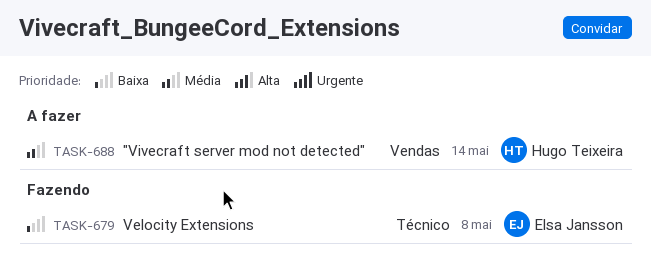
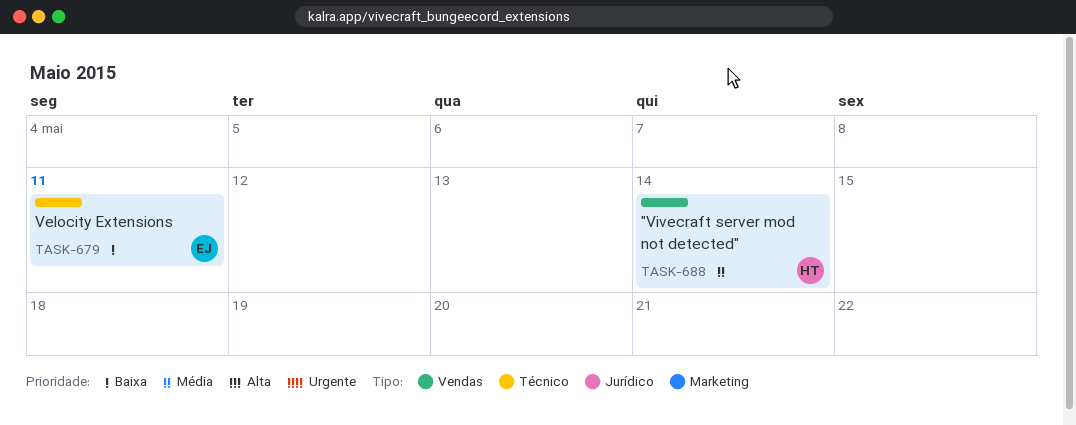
TASK-679, due: May 8 -> May 11

